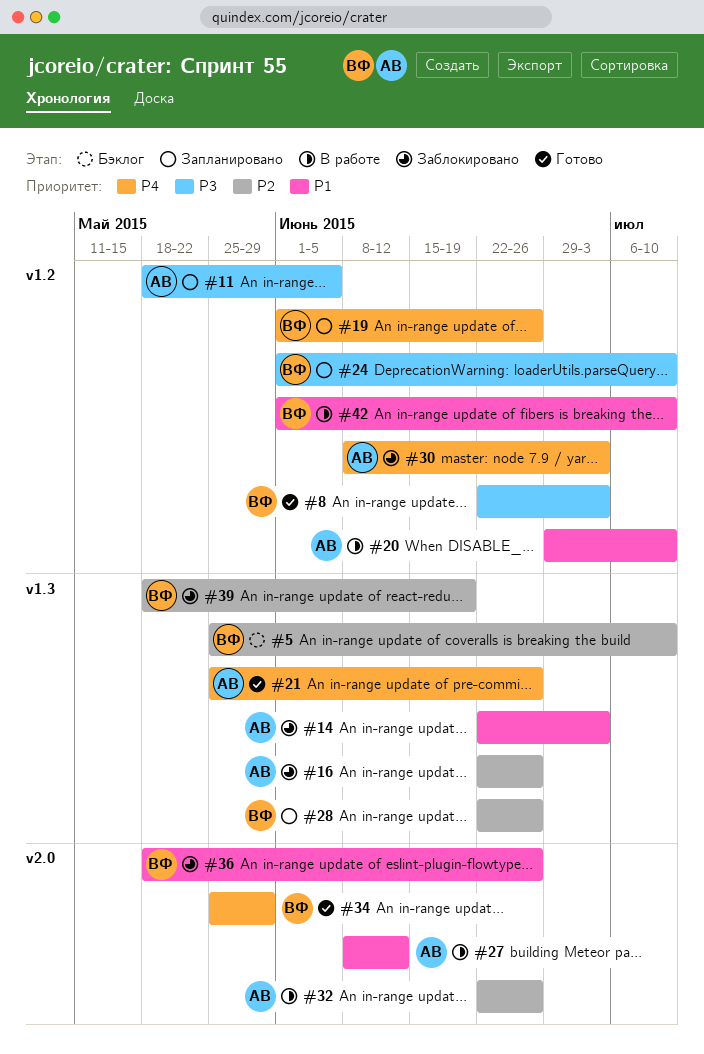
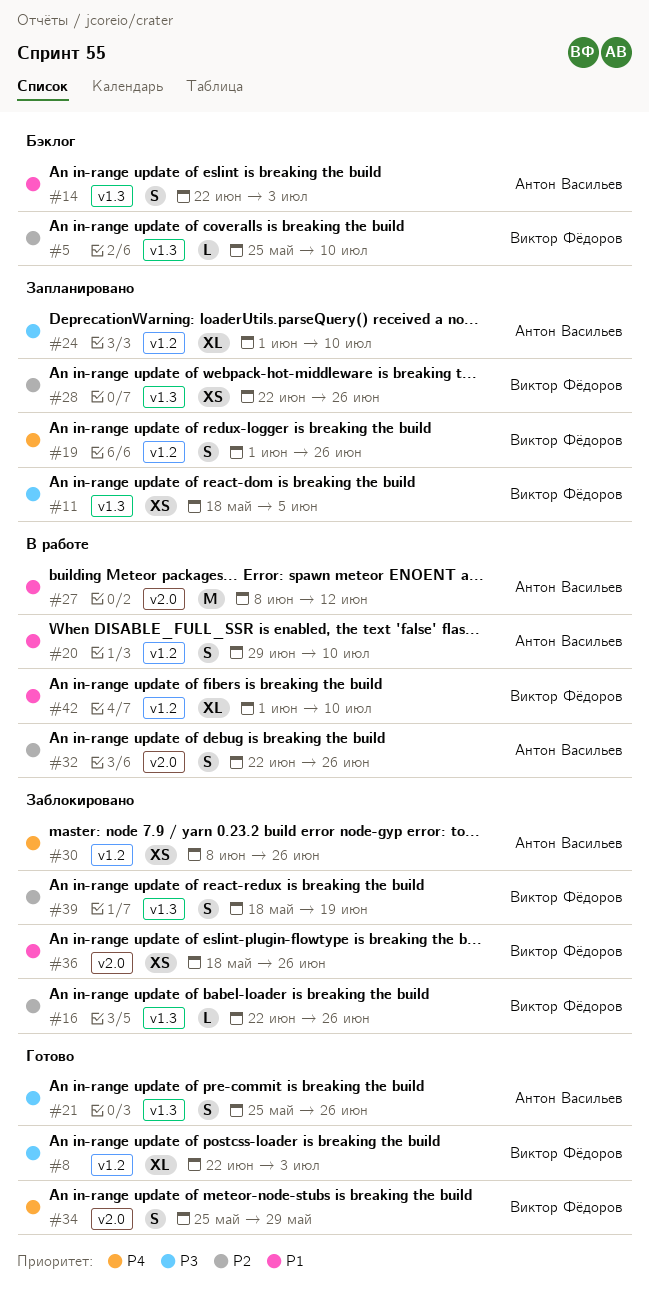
#11, owner: Антон Васильев -> Виктор Фёдоров
#11, label: v1.2 -> v1.3
#14, status: Заблокировано -> Бэклог
#16, owner: Антон Васильев -> Виктор Фёдоров
#21, priority: P4 -> P3
#24, owner: Виктор Фёдоров -> Антон Васильев
#30, due: Jul 3 -> Jun 26

